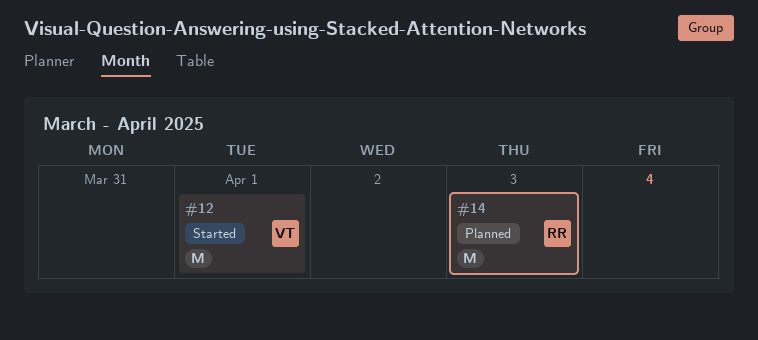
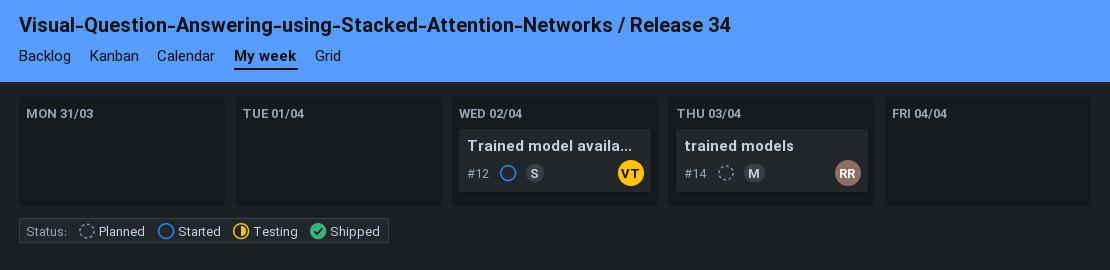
#12, estimate: M -> S
#12, due: Apr 1 -> Apr 2

